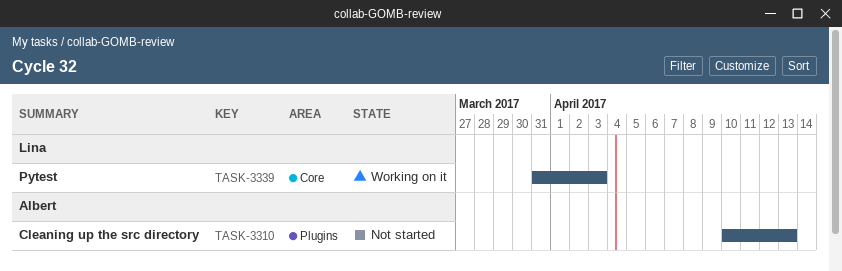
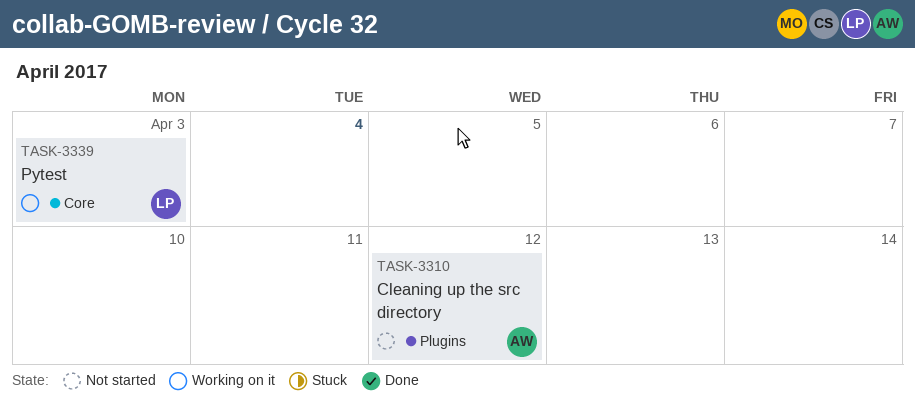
TASK-3310, due: Apr 13 -> Apr 12

